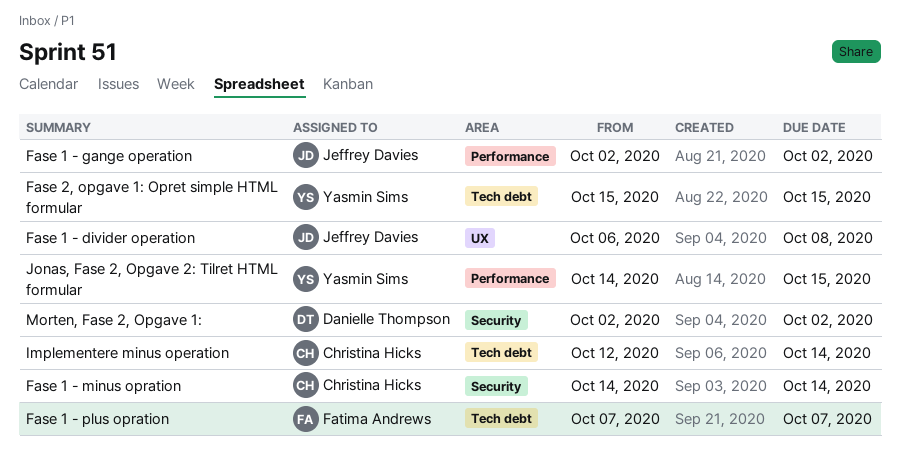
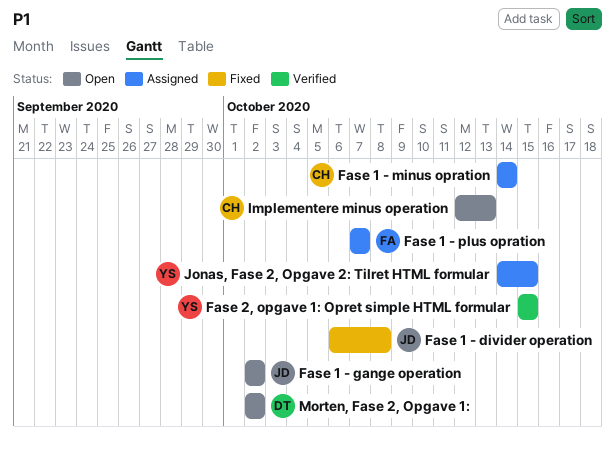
Implementere minus operation, due: Oct 14 -> Oct 13

